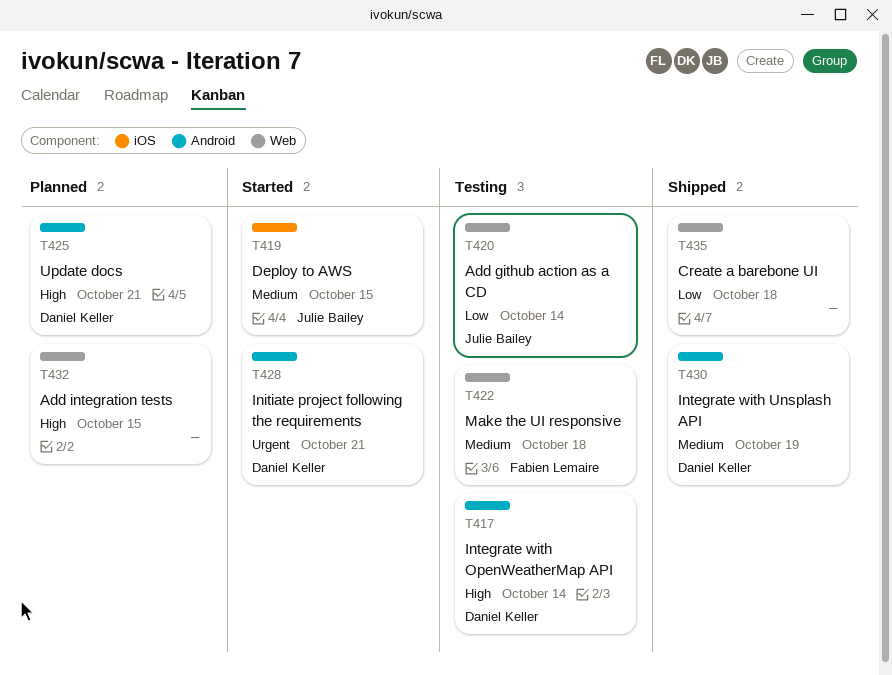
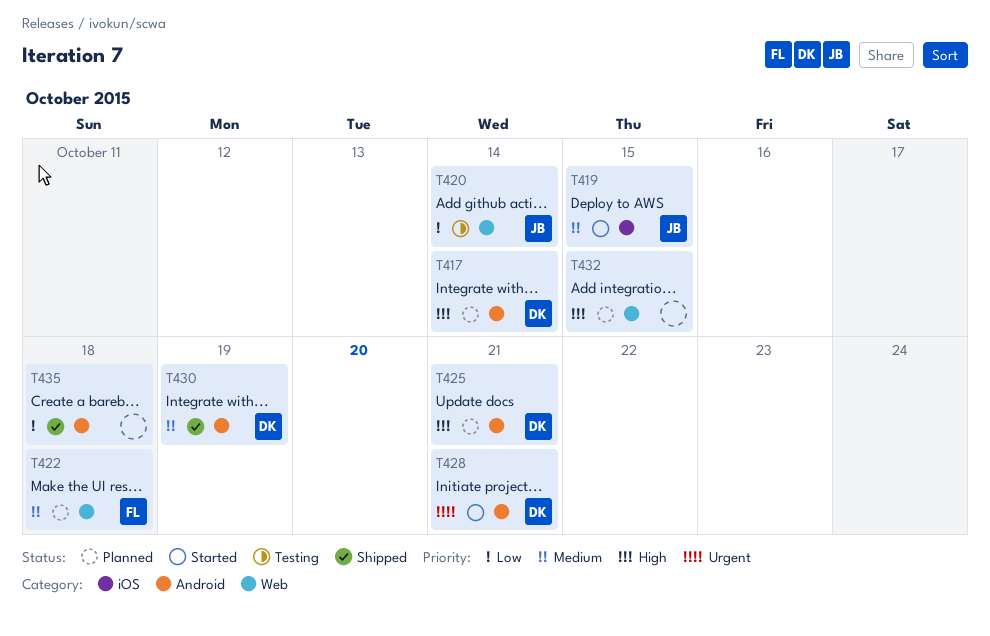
T417, status: Testing -> Planned
T422, status: Testing -> Planned
T435, label: Web -> Android

